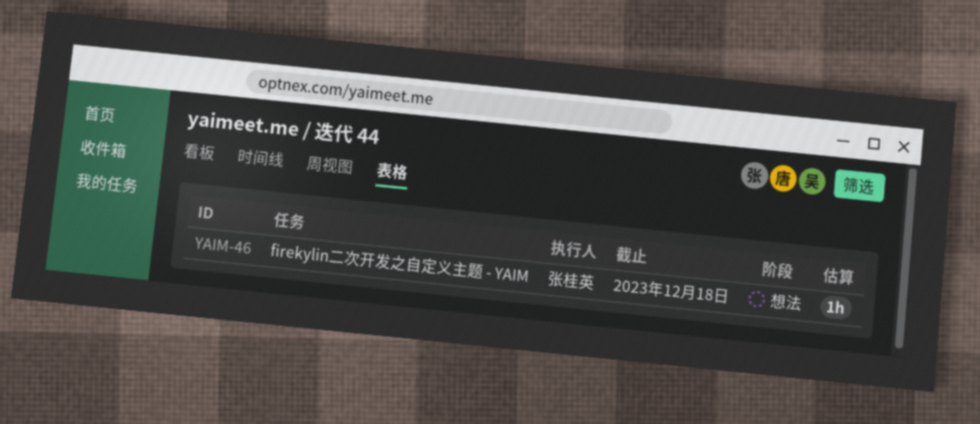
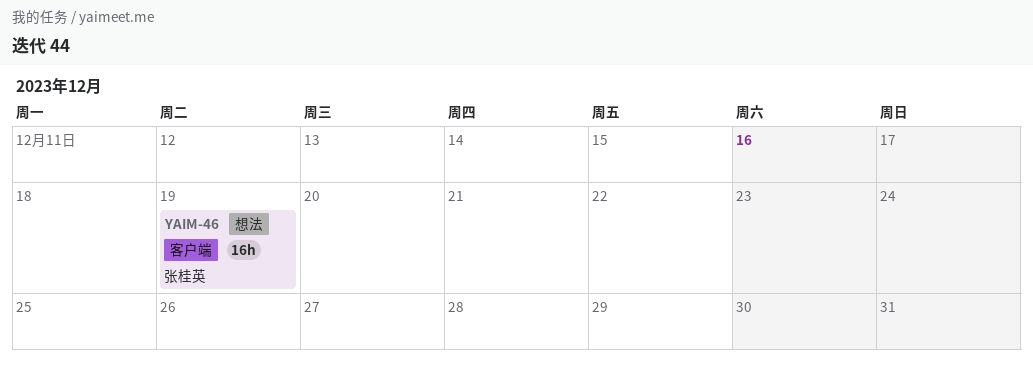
YAIM-46, estimate: 1h -> 16h
YAIM-46, due: Dec 18 -> Dec 19

